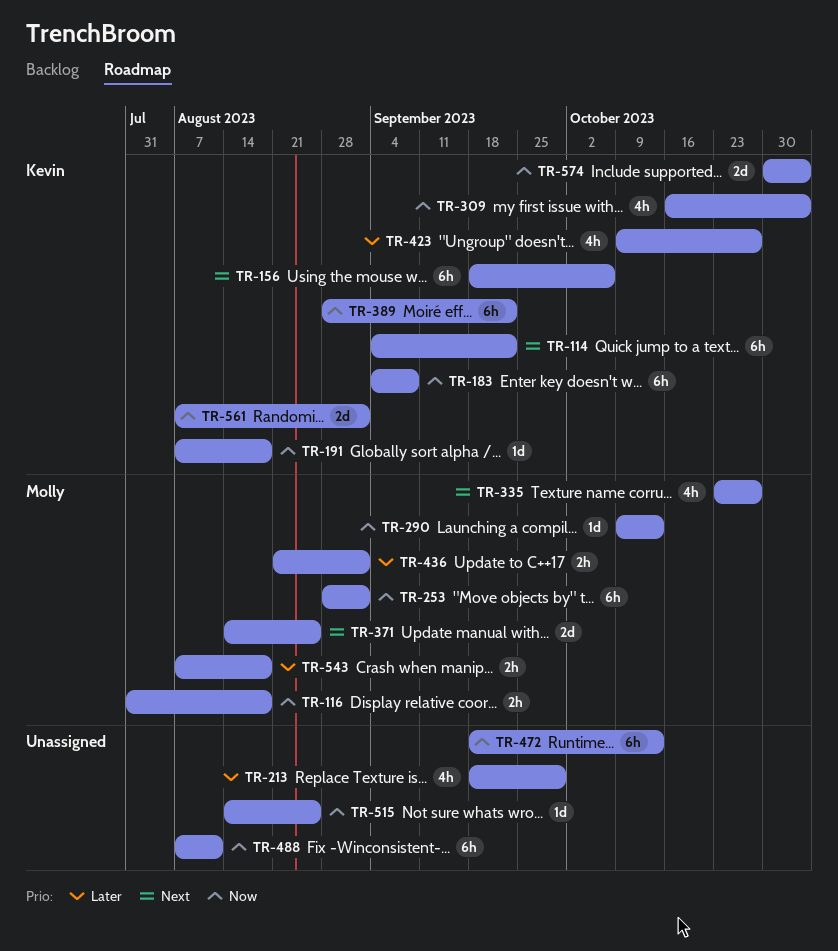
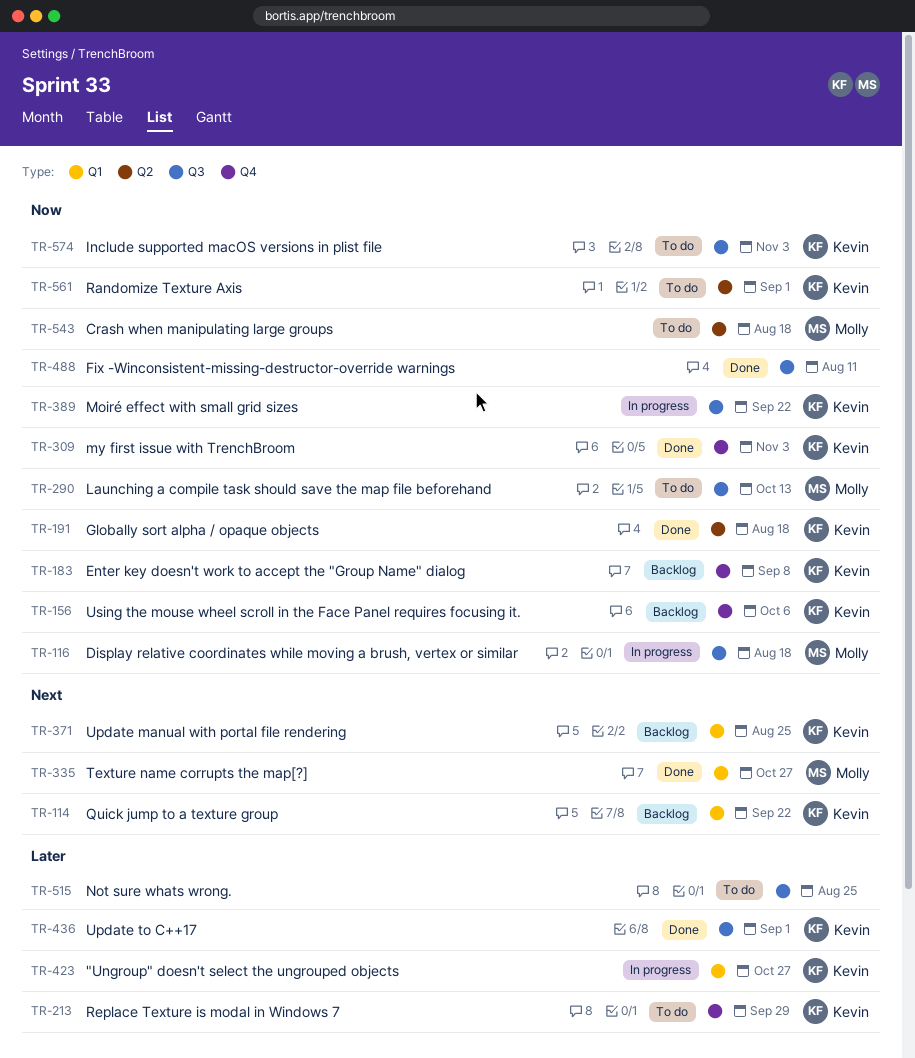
TR-156, priority: Next -> Now
TR-213, owner: none -> Kevin
TR-253: present -> none
TR-371, owner: Molly -> Kevin
TR-436, owner: Molly -> Kevin
TR-472: present -> none
TR-515, priority: Now -> Later
TR-543, priority: Later -> Now

